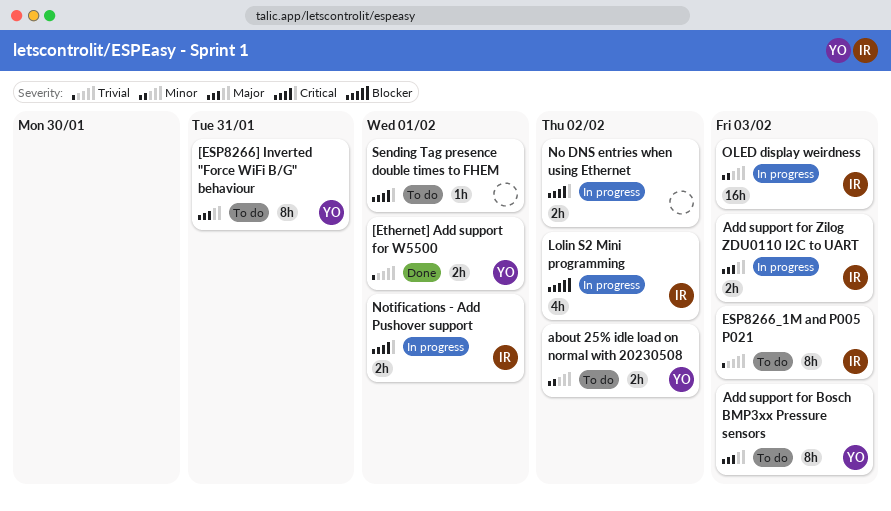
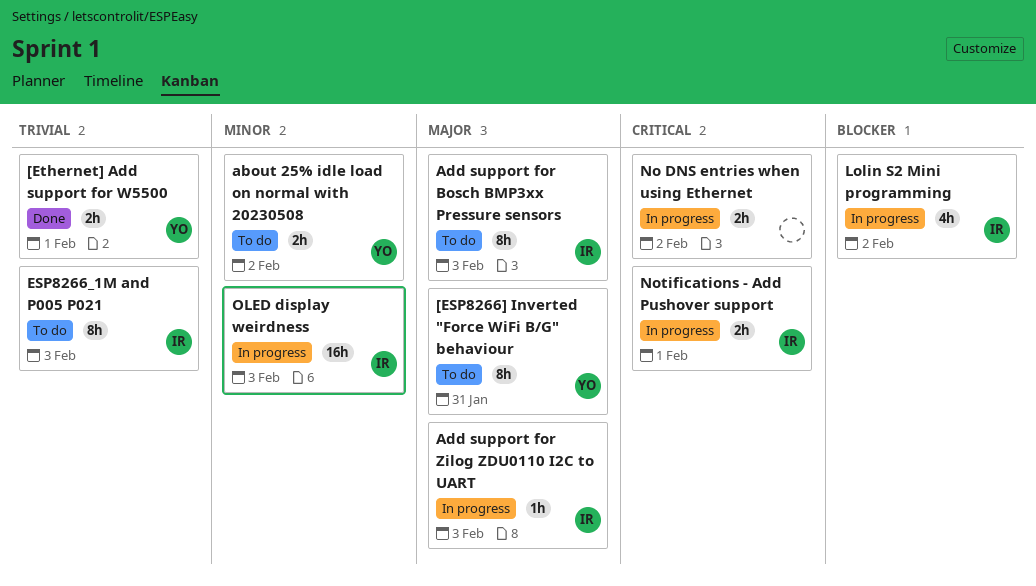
Add support for Bosch BMP3xx Pressure sensors, owner: YO -> IR
Add support for Zilog ZDU0110 I2C to UART, estimate: 2h -> 1h
Sending Tag presence double times to FHEM: present -> none

